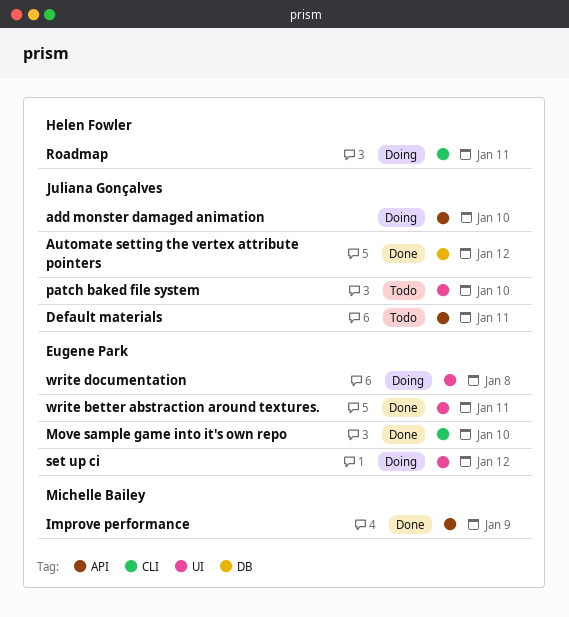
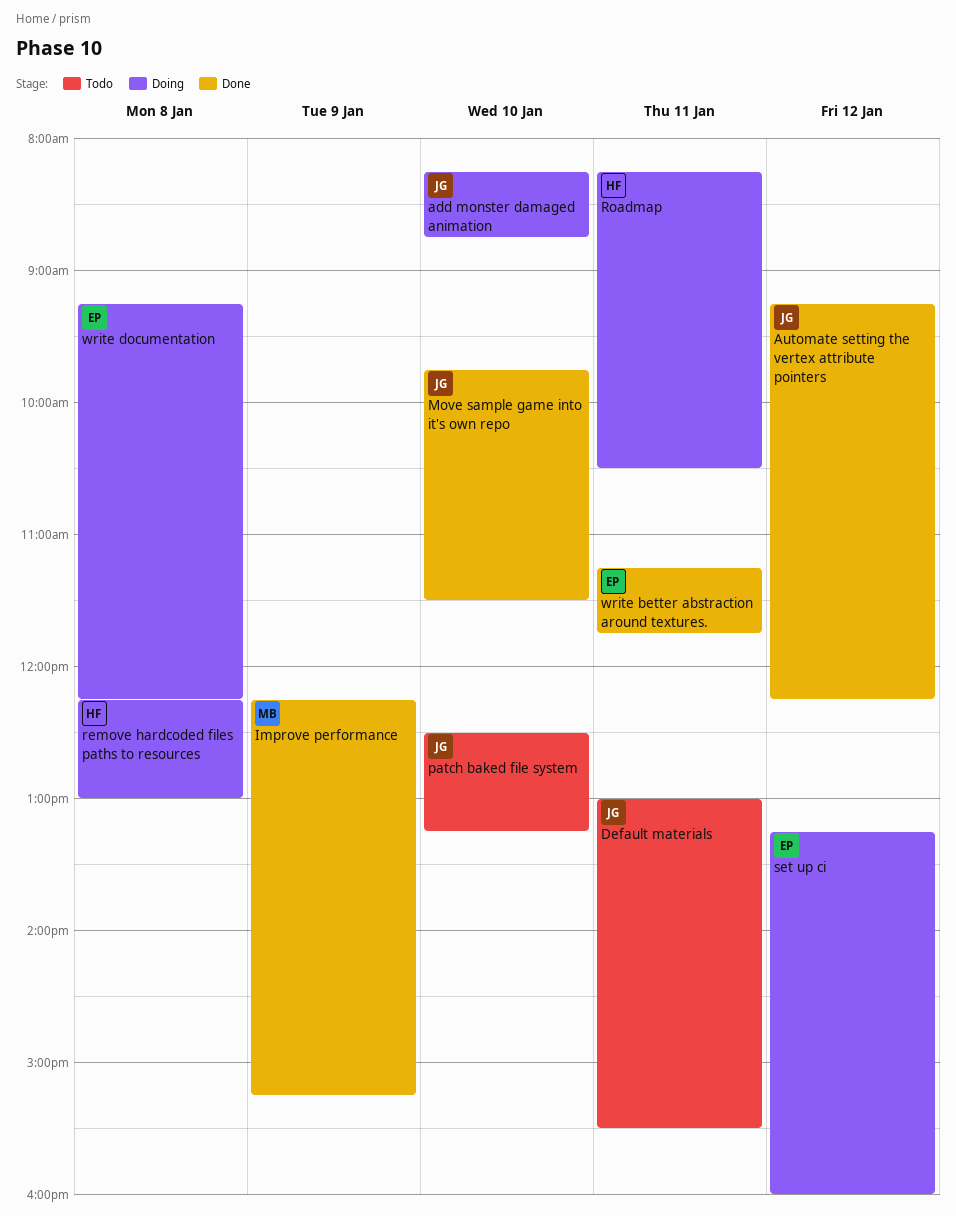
Move sample game into it's own repo, owner: Eugene Park -> Juliana Gonçalves
remove hardcoded files paths to resources: none -> present

